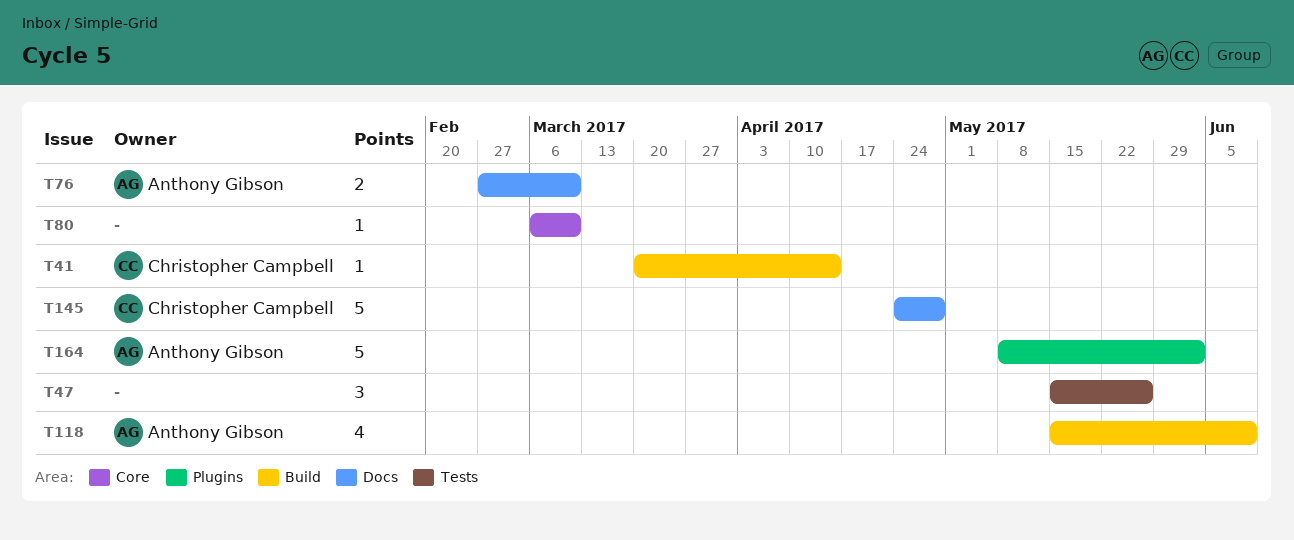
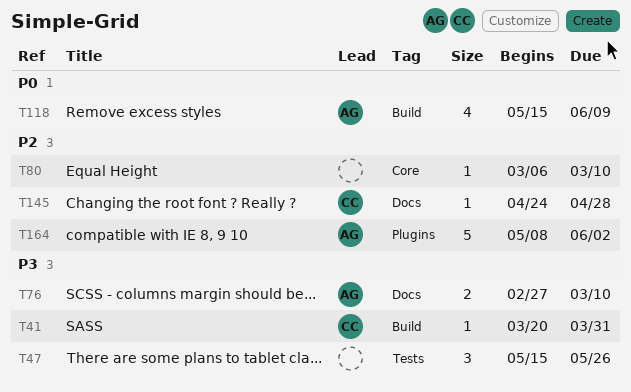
T41, due: Apr 14 -> Mar 31
T145, estimate: 5 -> 1

